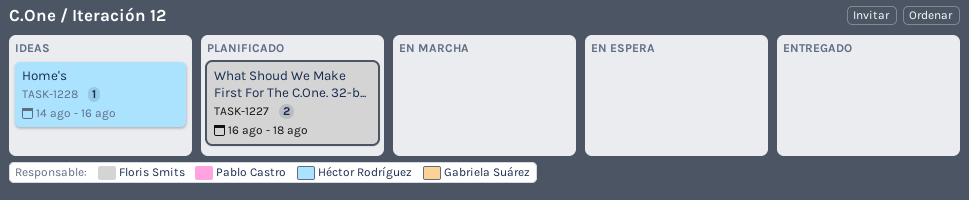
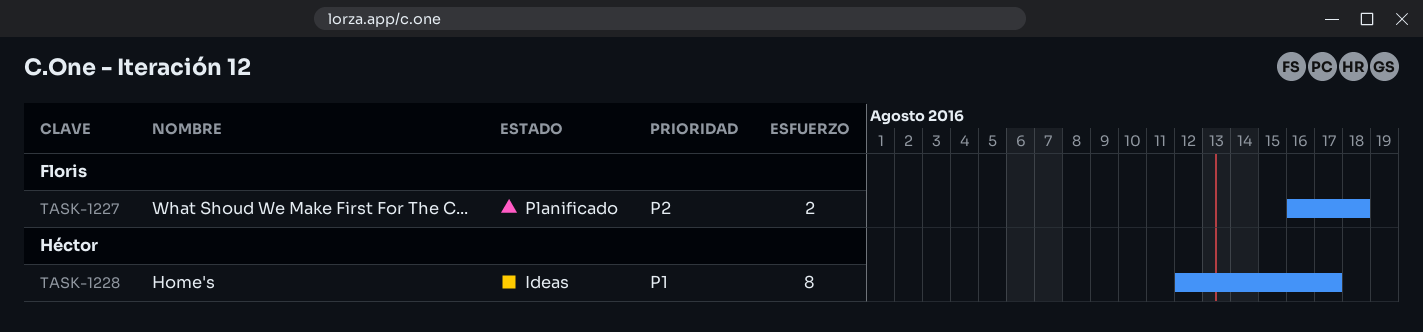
TASK-1228, estimate: 1 -> 8
TASK-1228, start: Aug 14 -> Aug 12
TASK-1228, due: Aug 16 -> Aug 17

